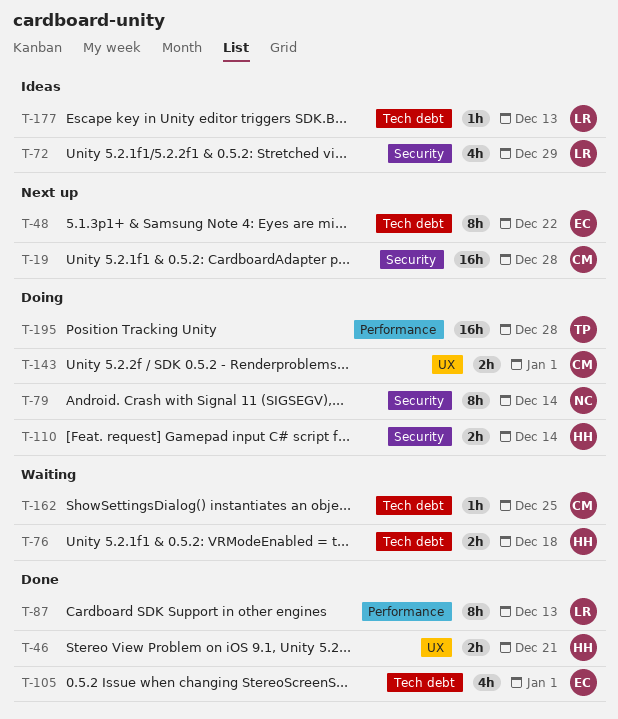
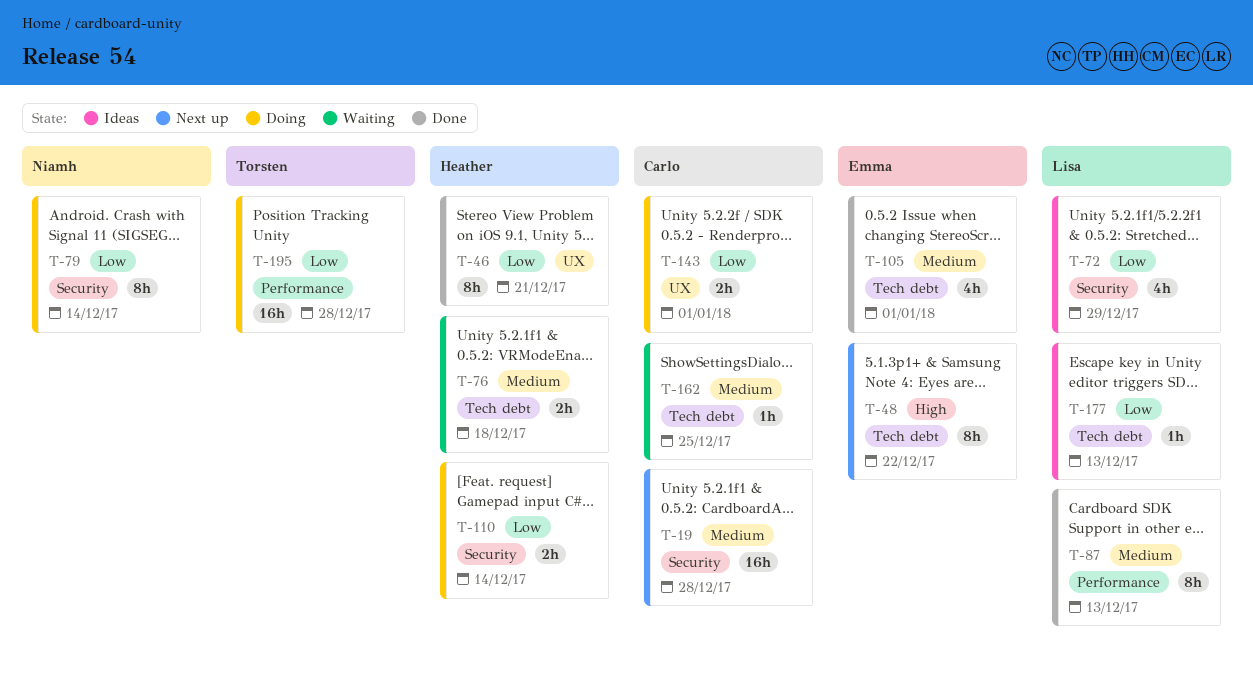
T-46, estimate: 2h -> 8h

